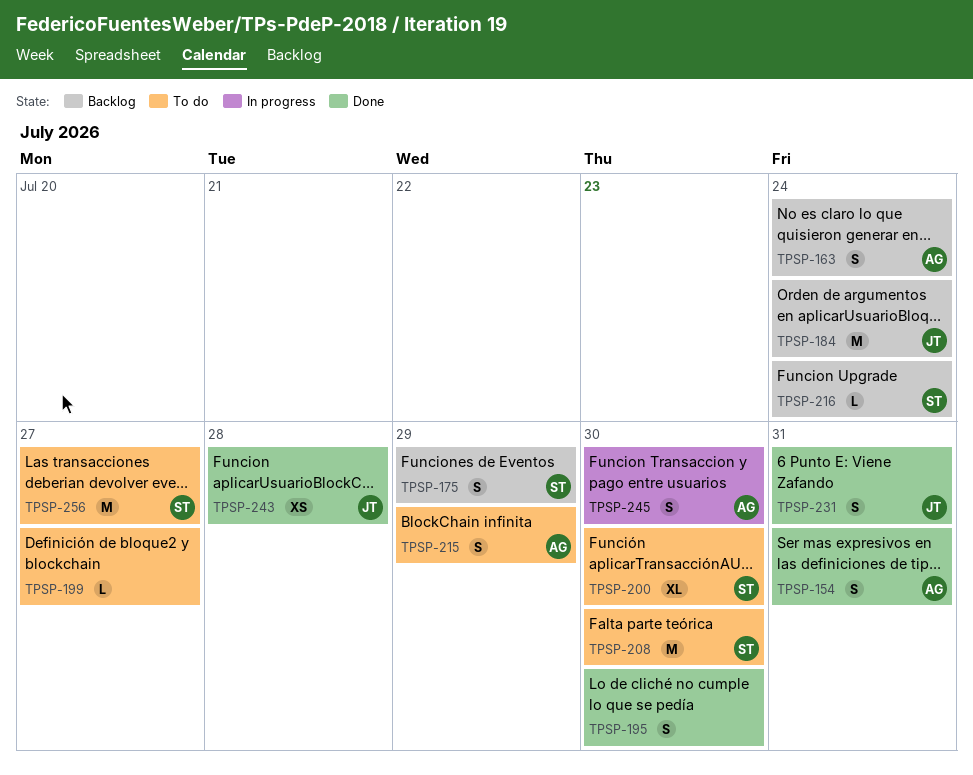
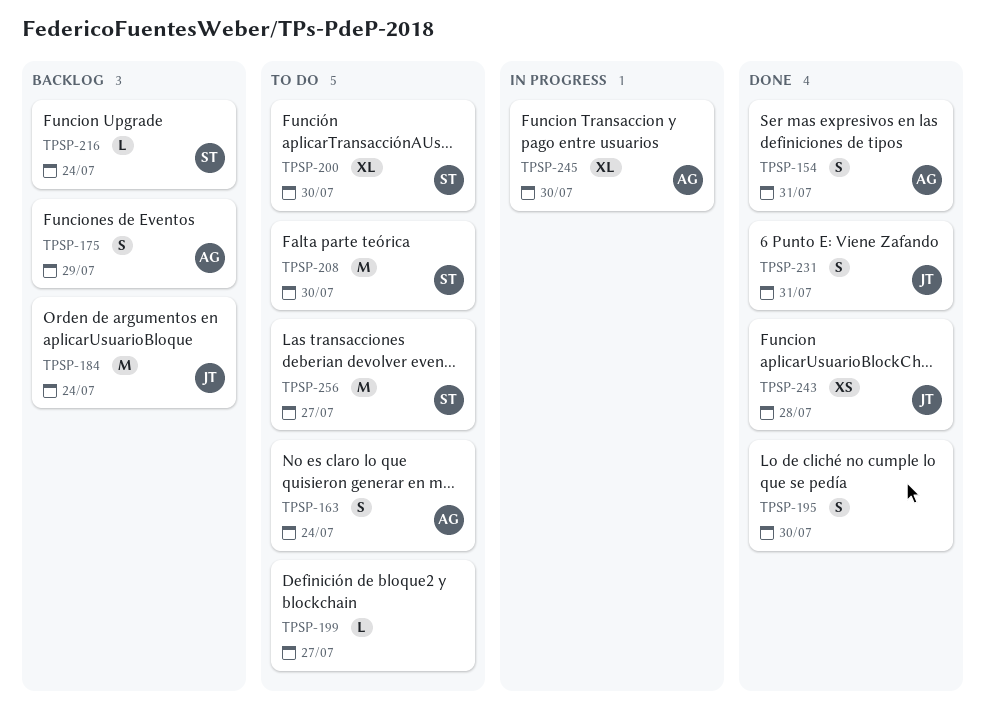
TPSP-163, status: Backlog -> To do
TPSP-175, owner: ST -> AG
TPSP-215: present -> none
TPSP-245, estimate: S -> XL

